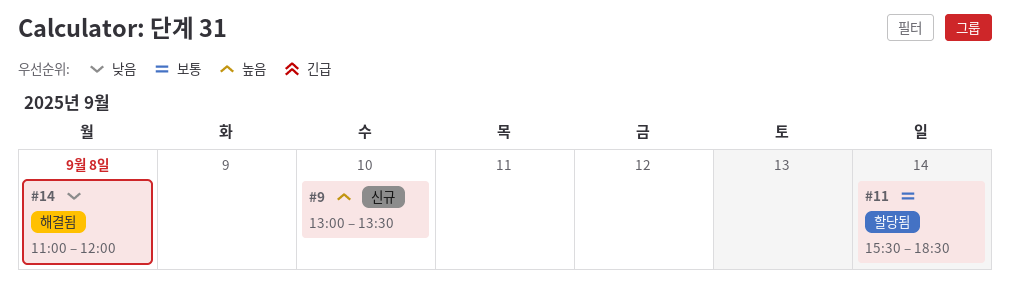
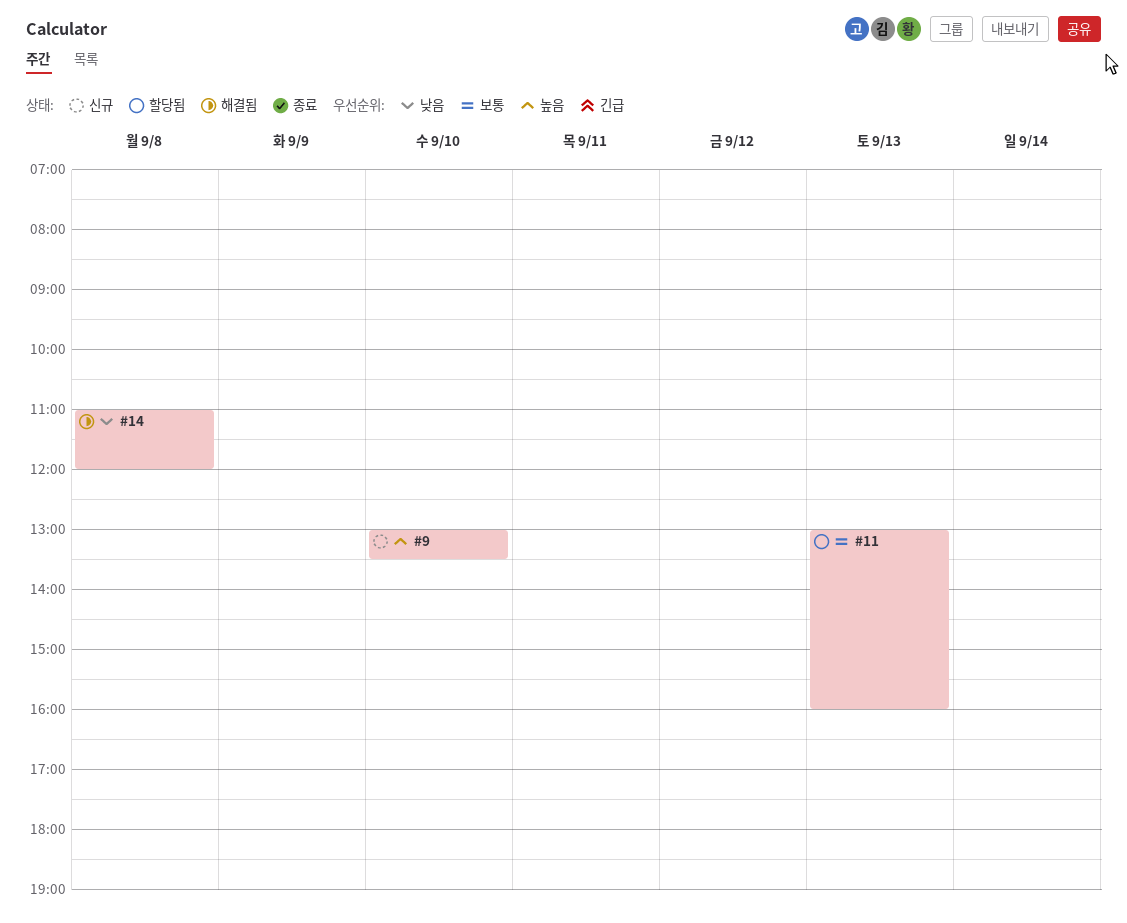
#11, day: Sep 14 -> Sep 13
#11, begins: 15:30 -> 13:00
#11, ends: 18:30 -> 16:00

